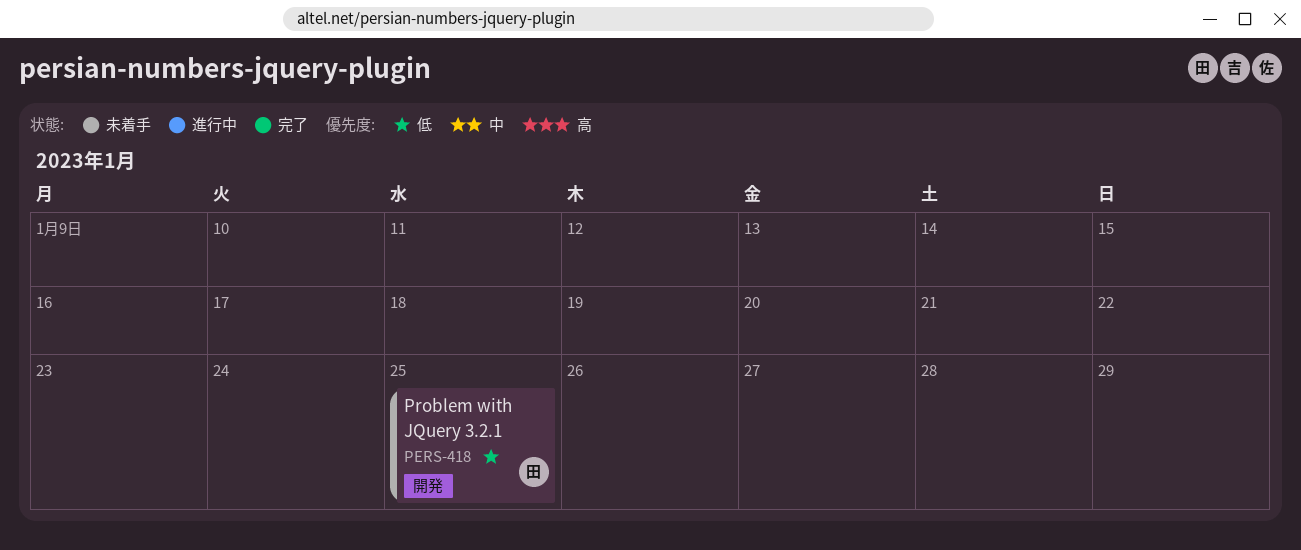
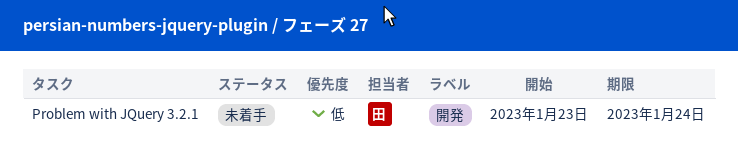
Problem with JQuery 3.2.1, due: Jan 25 -> Jan 24

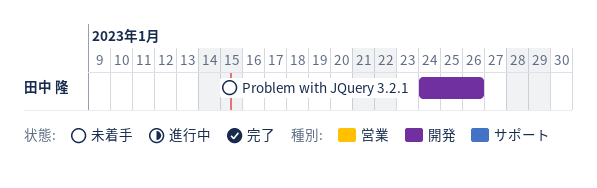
Problem with JQuery 3.2.1, start: Jan 23 -> Jan 24
Problem with JQuery 3.2.1, due: Jan 24 -> Jan 26

